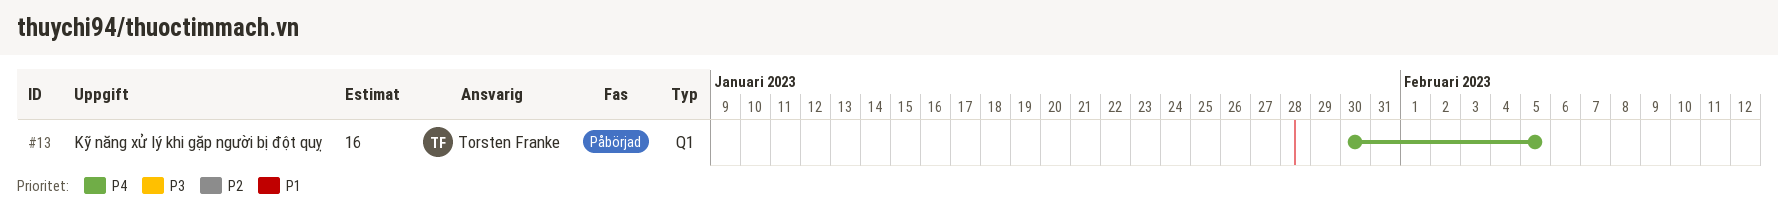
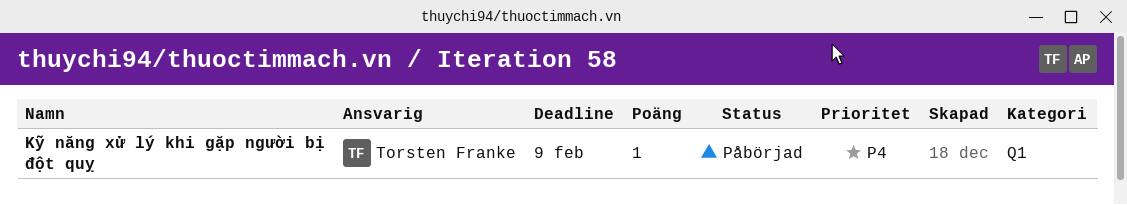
Kỹ năng xử lý khi gặp người bị đột quỵ, estimate: 16 -> 1
Kỹ năng xử lý khi gặp người bị đột quỵ, due: Feb 5 -> Feb 9

